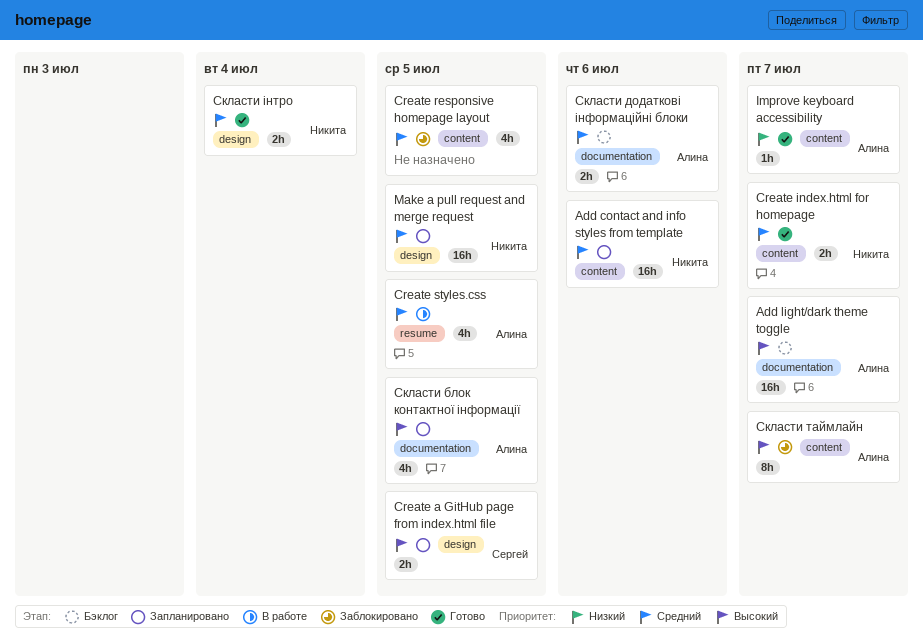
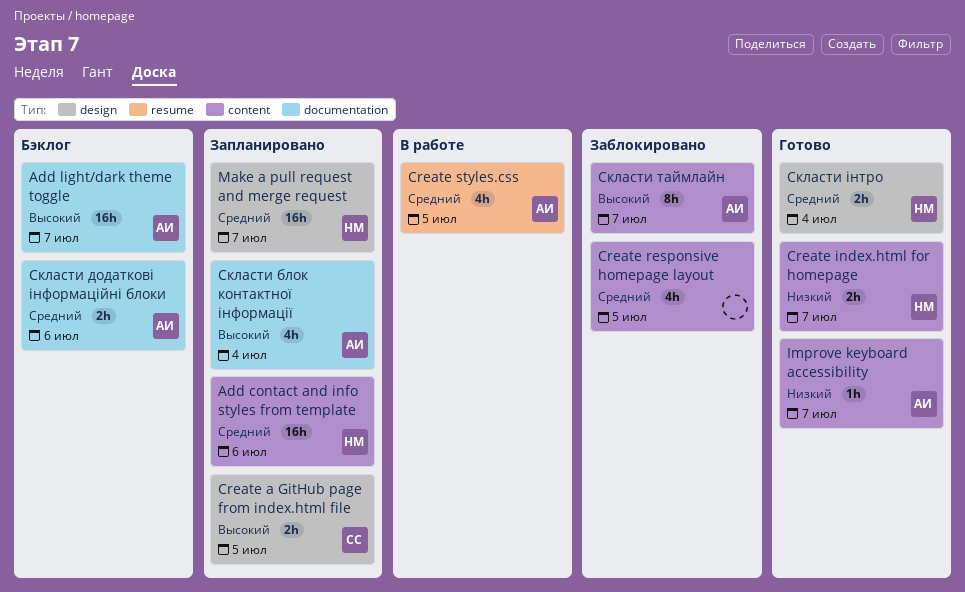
Create index.html for homepage, priority: Средний -> Низкий
Make a pull request and merge request, due: Jul 5 -> Jul 7
Скласти блок контактної інформації, due: Jul 5 -> Jul 4

